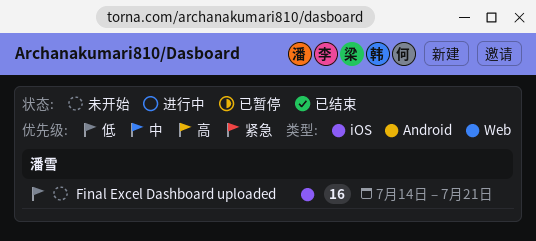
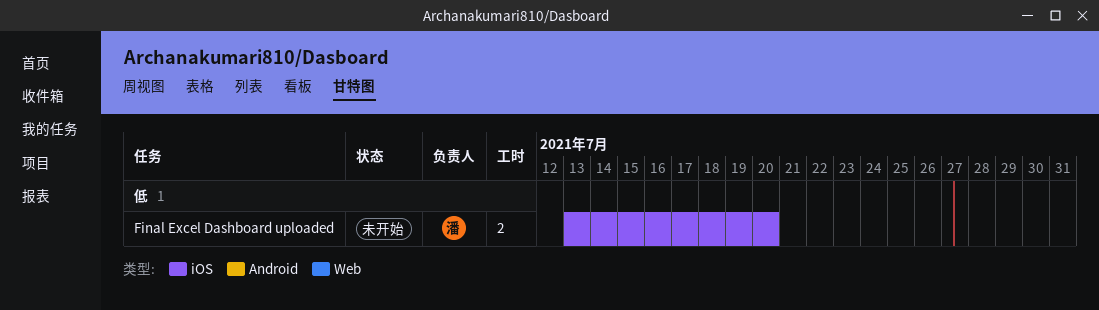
Final Excel Dashboard uploaded, estimate: 16 -> 2
Final Excel Dashboard uploaded, start: Jul 14 -> Jul 13
Final Excel Dashboard uploaded, due: Jul 21 -> Jul 20

